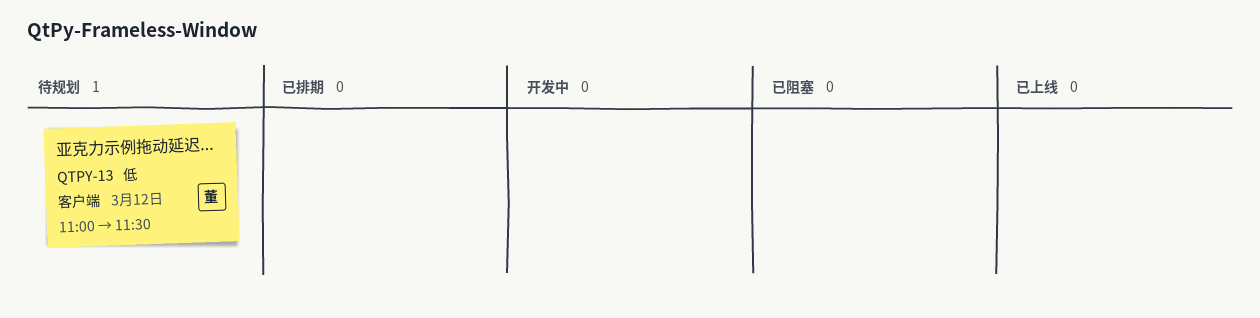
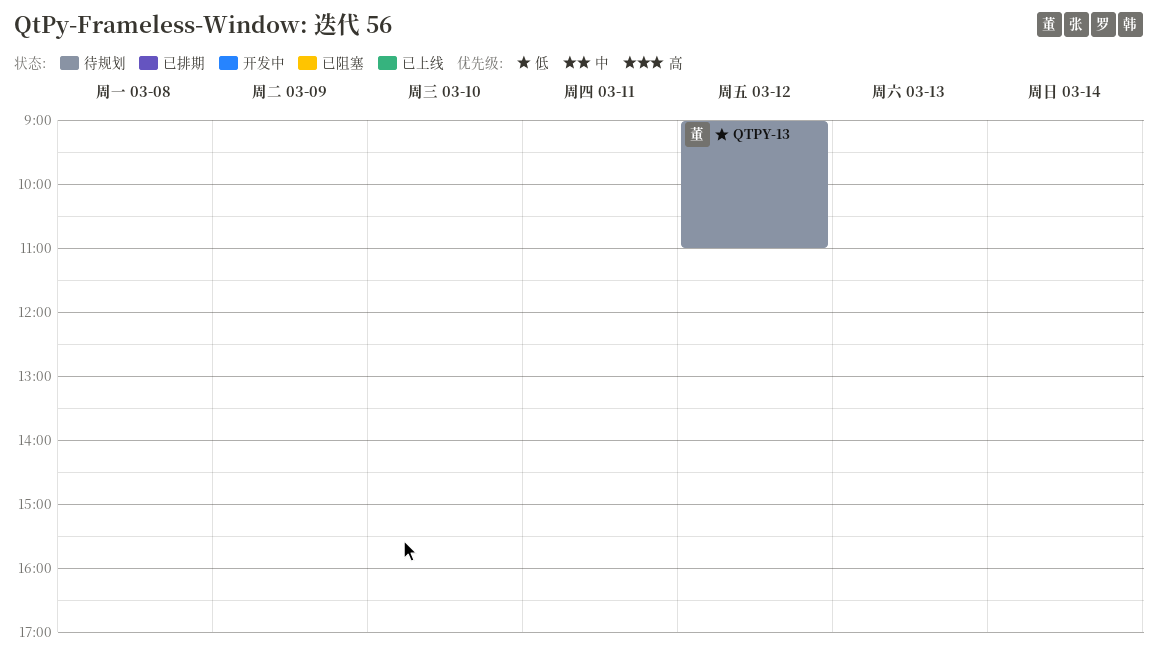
QTPY-13, begins: 11:00 -> 09:00
QTPY-13, ends: 11:30 -> 11:00

